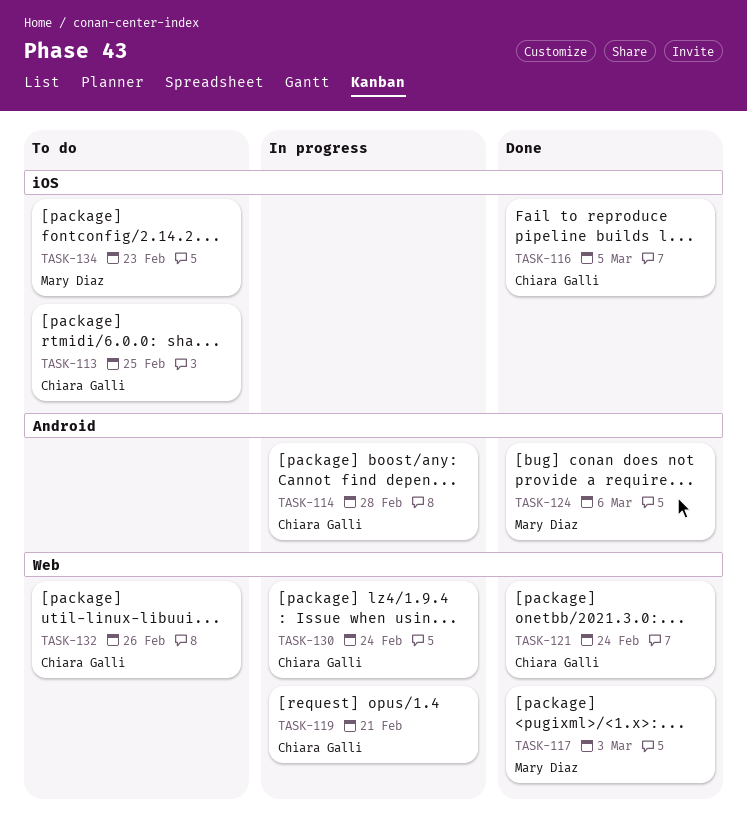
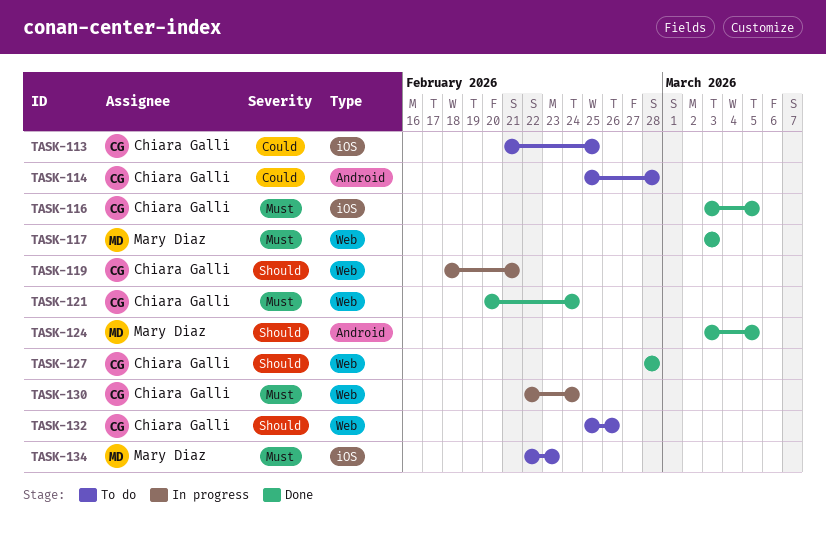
TASK-114, status: In progress -> To do
TASK-124, due: Mar 6 -> Mar 5
TASK-127: none -> present

